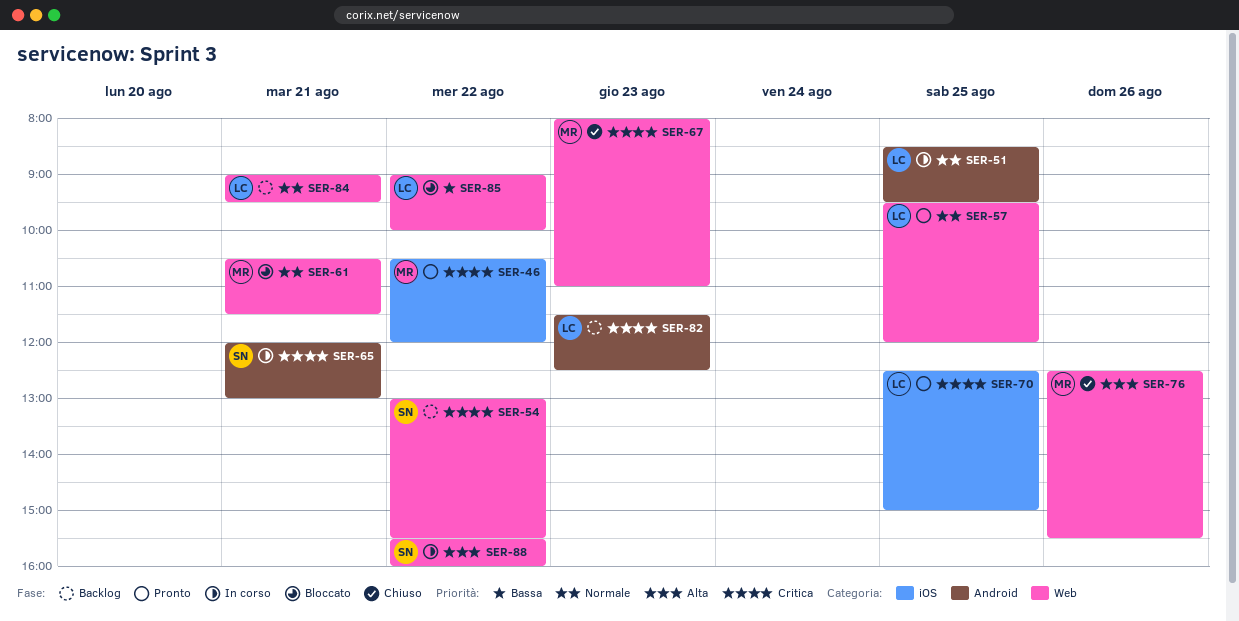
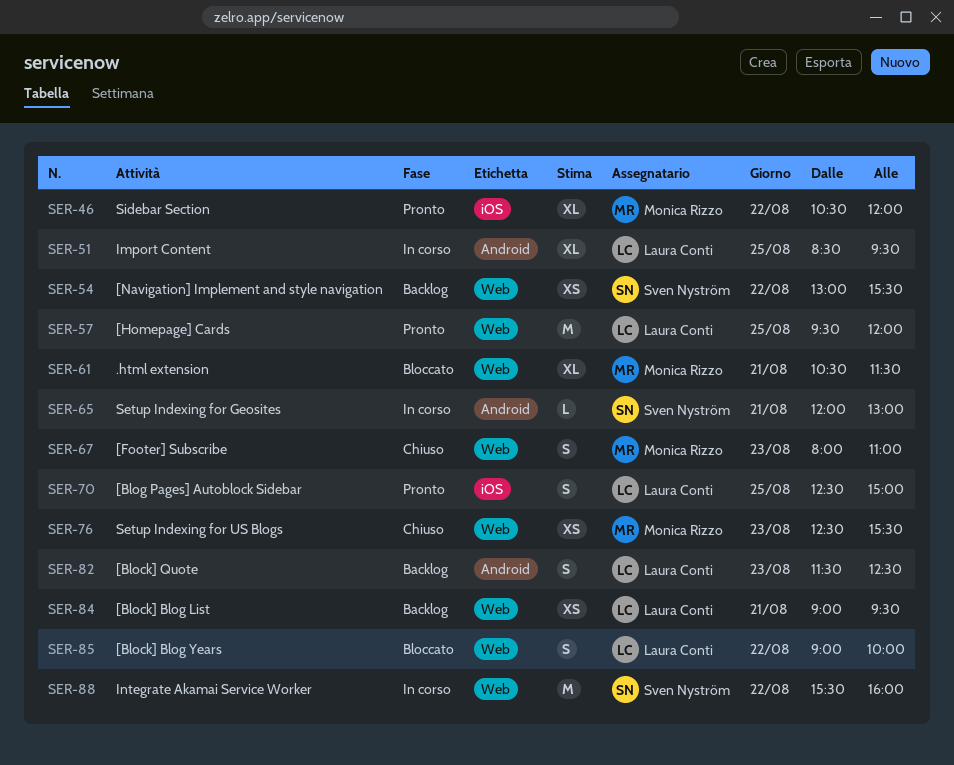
SER-76, day: Aug 26 -> Aug 23

